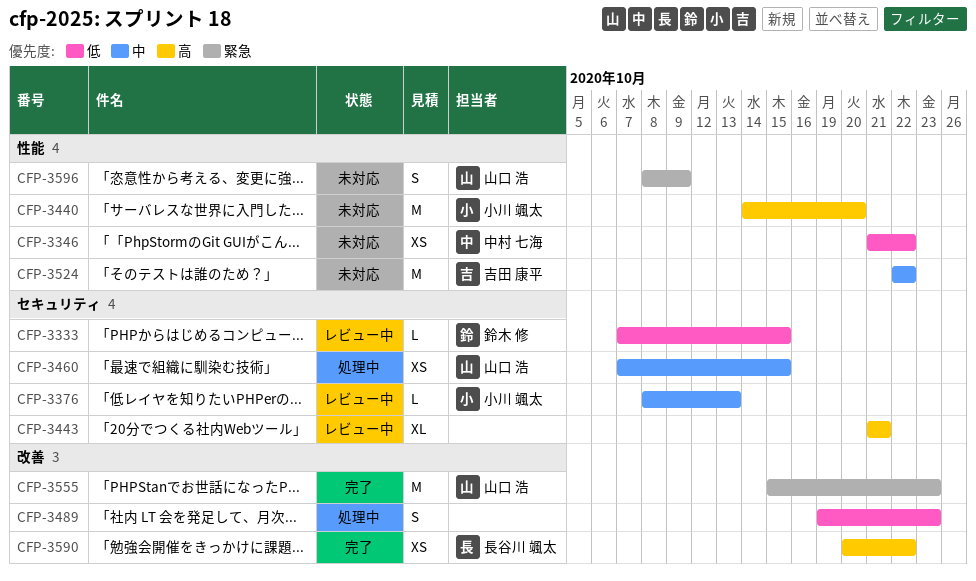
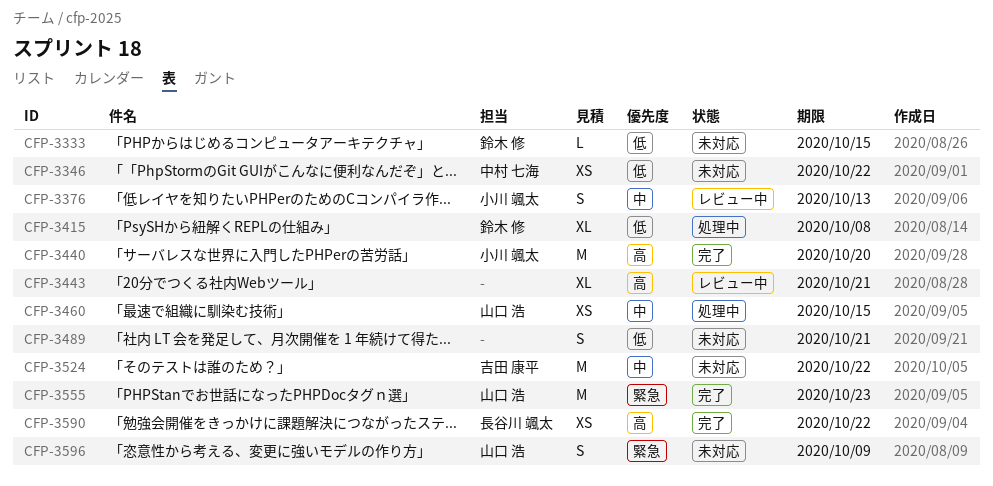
CFP-3333, status: レビュー中 -> 未対応
CFP-3376, estimate: L -> S
CFP-3415: none -> present
CFP-3440, status: 未対応 -> 完了
CFP-3489, status: 処理中 -> 未対応
CFP-3489, due: Oct 23 -> Oct 21

